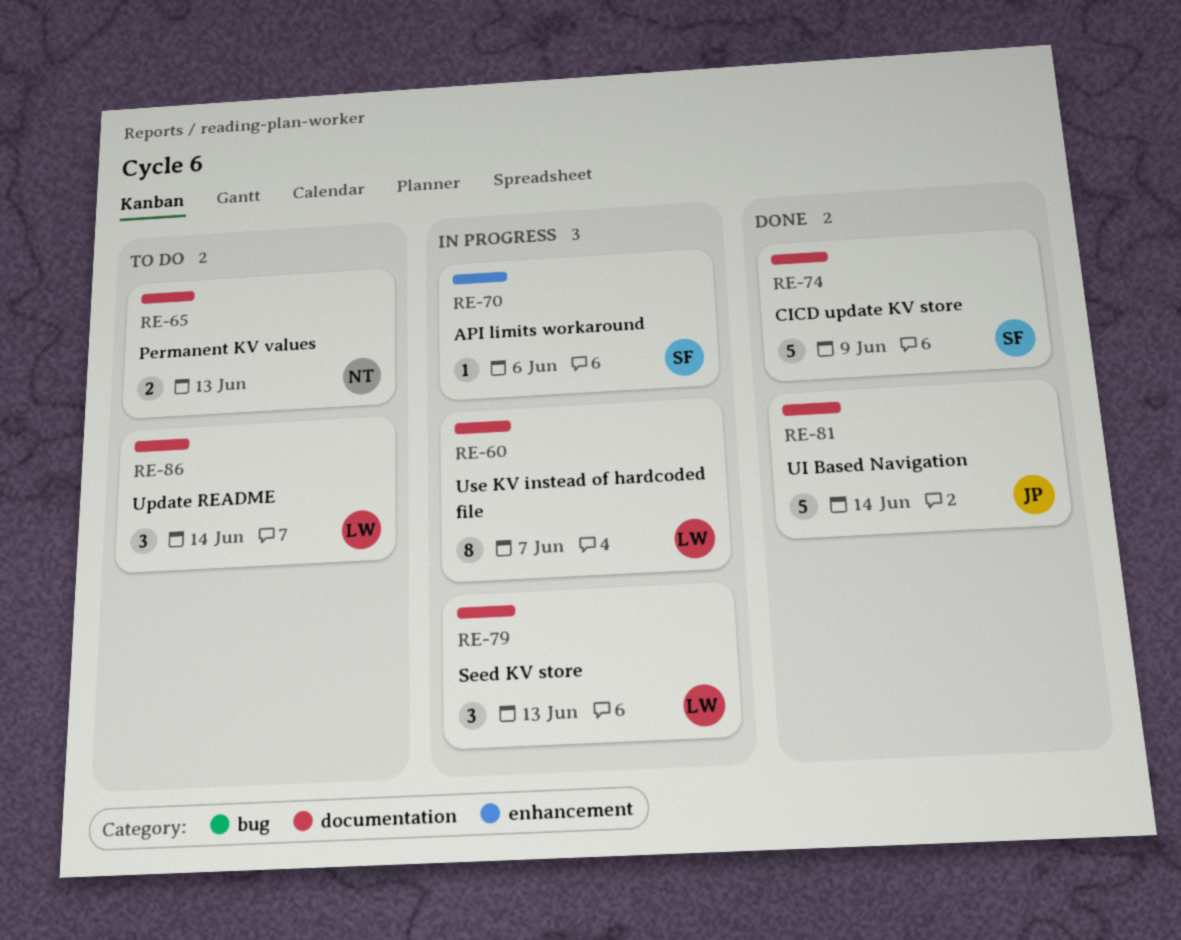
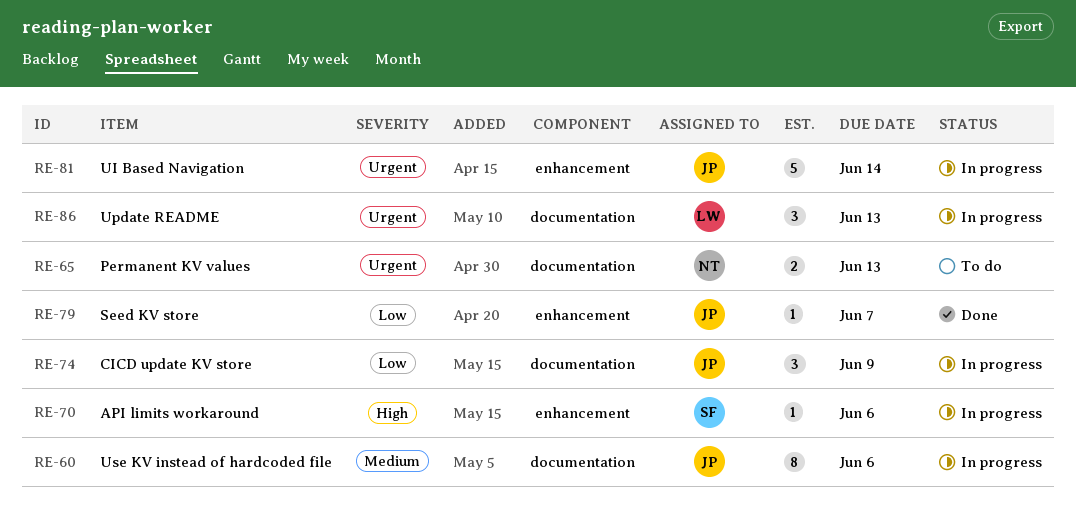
RE-60, owner: LW -> JP
RE-60, due: Jun 7 -> Jun 6
RE-74, status: Done -> In progress
RE-74, owner: SF -> JP
RE-74, estimate: 5 -> 3
RE-79, status: In progress -> Done
RE-79, owner: LW -> JP
RE-79, label: documentation -> enhancement
RE-79, estimate: 3 -> 1
RE-79, due: Jun 13 -> Jun 7
RE-81, status: Done -> In progress
RE-81, label: documentation -> enhancement
RE-86, status: To do -> In progress
RE-86, due: Jun 14 -> Jun 13

